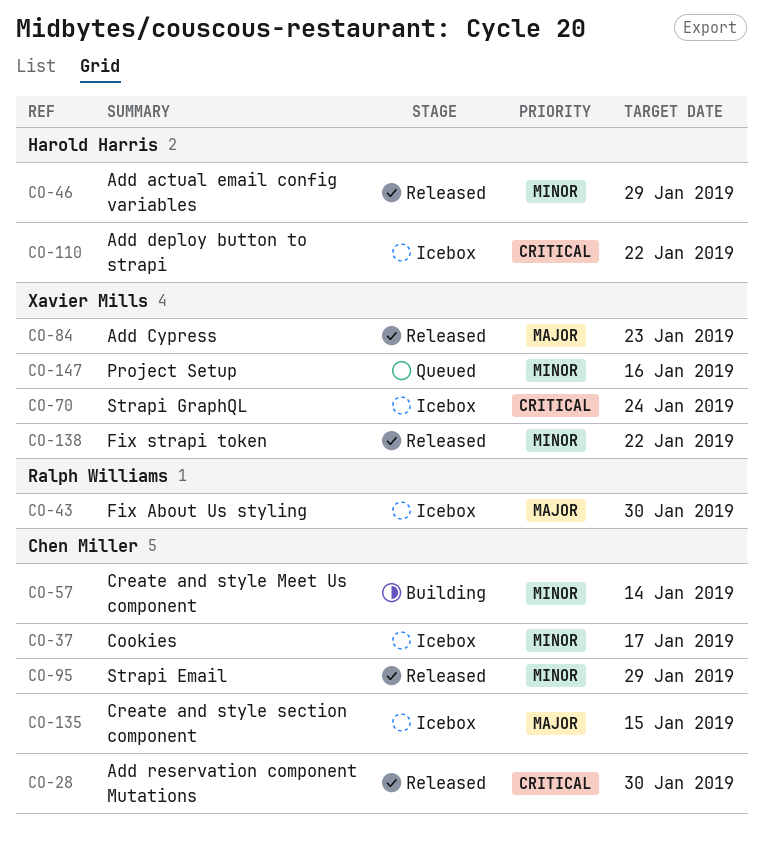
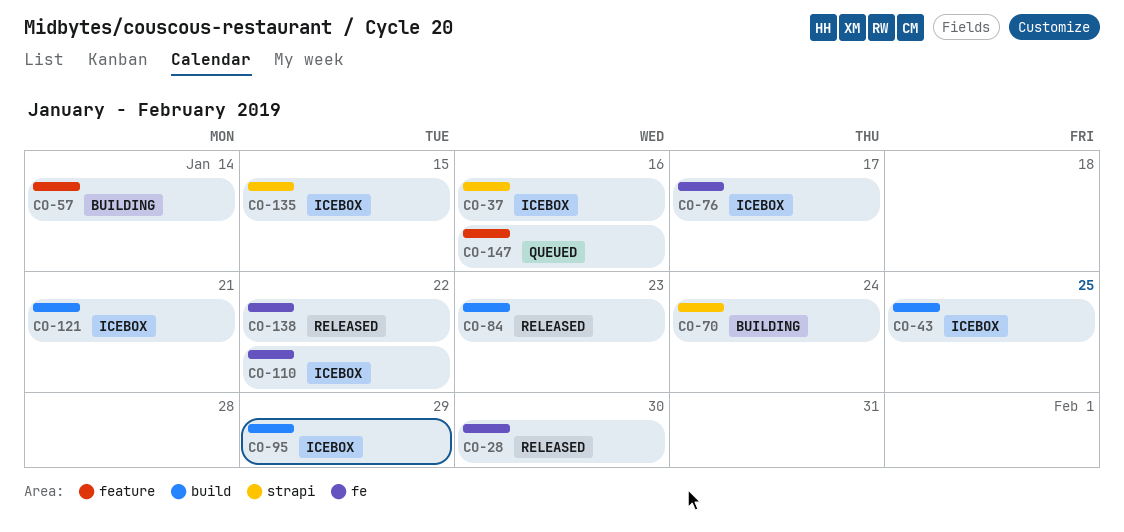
CO-37, due: Jan 17 -> Jan 16
CO-43, due: Jan 30 -> Jan 25
CO-46: present -> none
CO-70, status: Icebox -> Building
CO-76: none -> present
CO-95, status: Released -> Icebox
CO-121: none -> present

